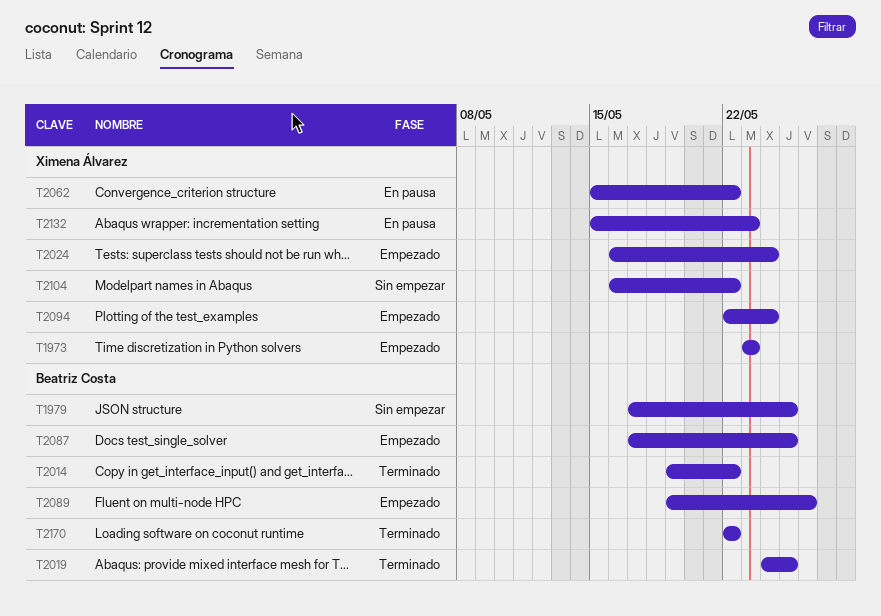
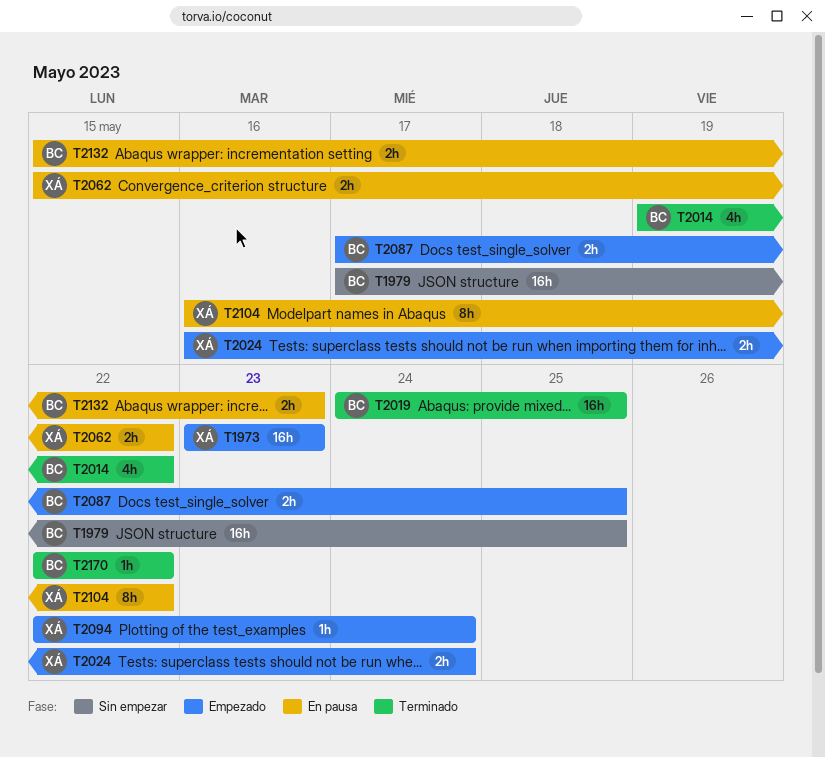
T2089: present -> none
T2104, status: Sin empezar -> En pausa
T2132, owner: Ximena Álvarez -> Beatriz Costa

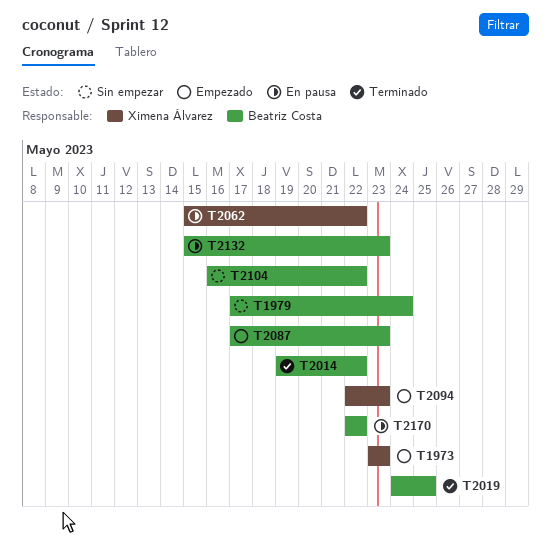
T1979, due: May 25 -> May 24
T2024: present -> none
T2087, due: May 25 -> May 23
T2094, due: May 24 -> May 23
T2104, status: En pausa -> Sin empezar
T2104, owner: Ximena Álvarez -> Beatriz Costa
T2170, status: Terminado -> En pausa

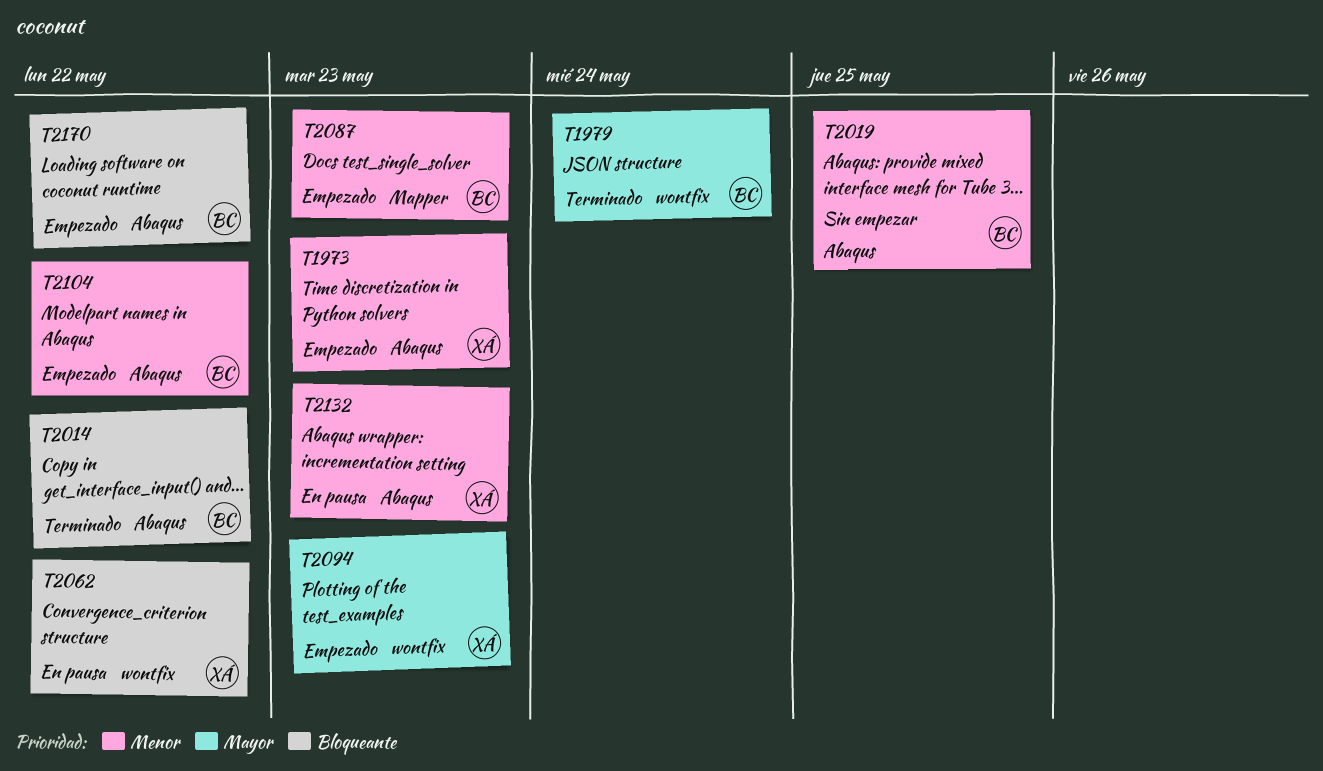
T1979, status: Sin empezar -> Terminado
T2019, status: Terminado -> Sin empezar
T2104, status: Sin empezar -> Empezado
T2132, owner: Beatriz Costa -> Ximena Álvarez
T2170, status: En pausa -> Empezado

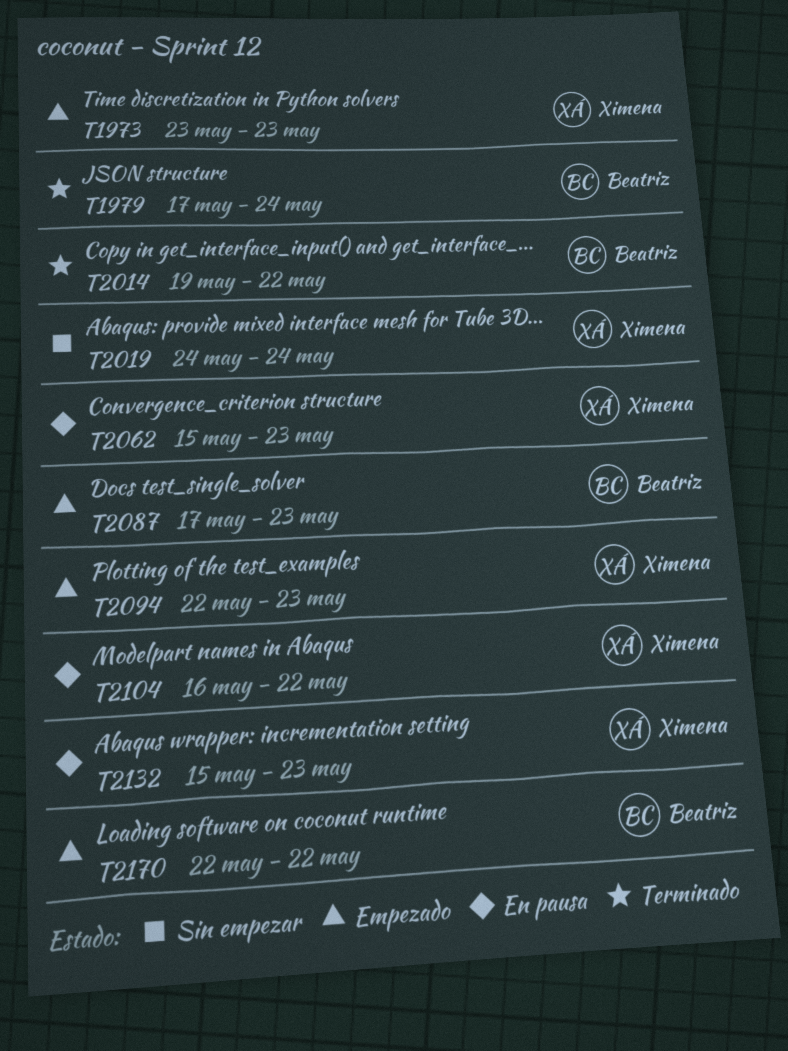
T2019, owner: Beatriz -> Ximena
T2019, due: May 25 -> May 24
T2062, due: May 22 -> May 23
T2104, status: Empezado -> En pausa
T2104, owner: Beatriz -> Ximena

